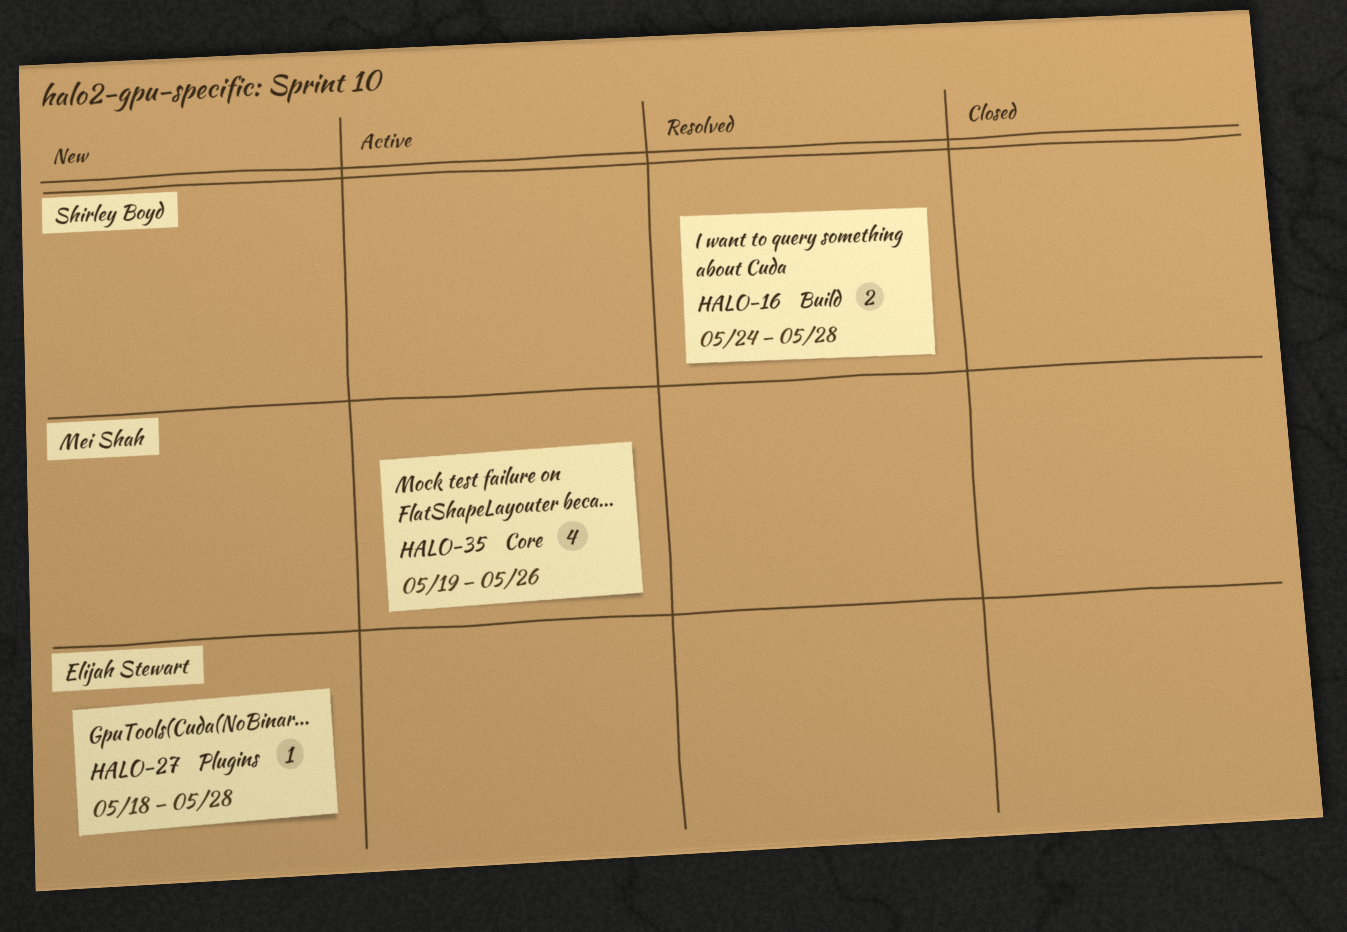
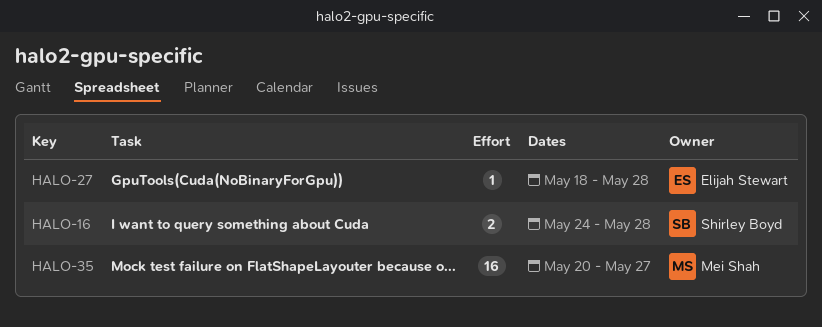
HALO-35, estimate: 4 -> 16
HALO-35, start: May 19 -> May 20
HALO-35, due: May 26 -> May 27

